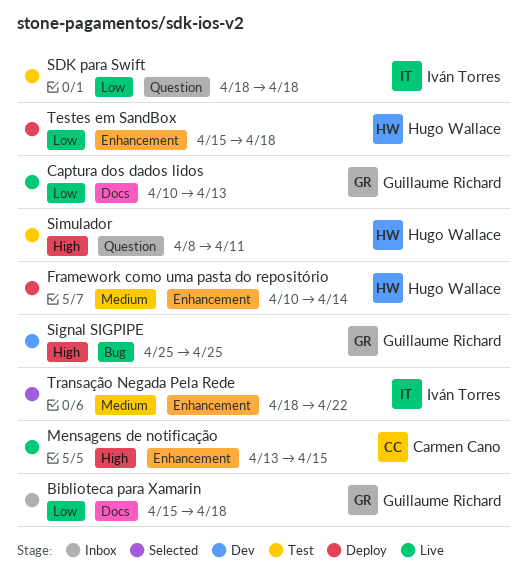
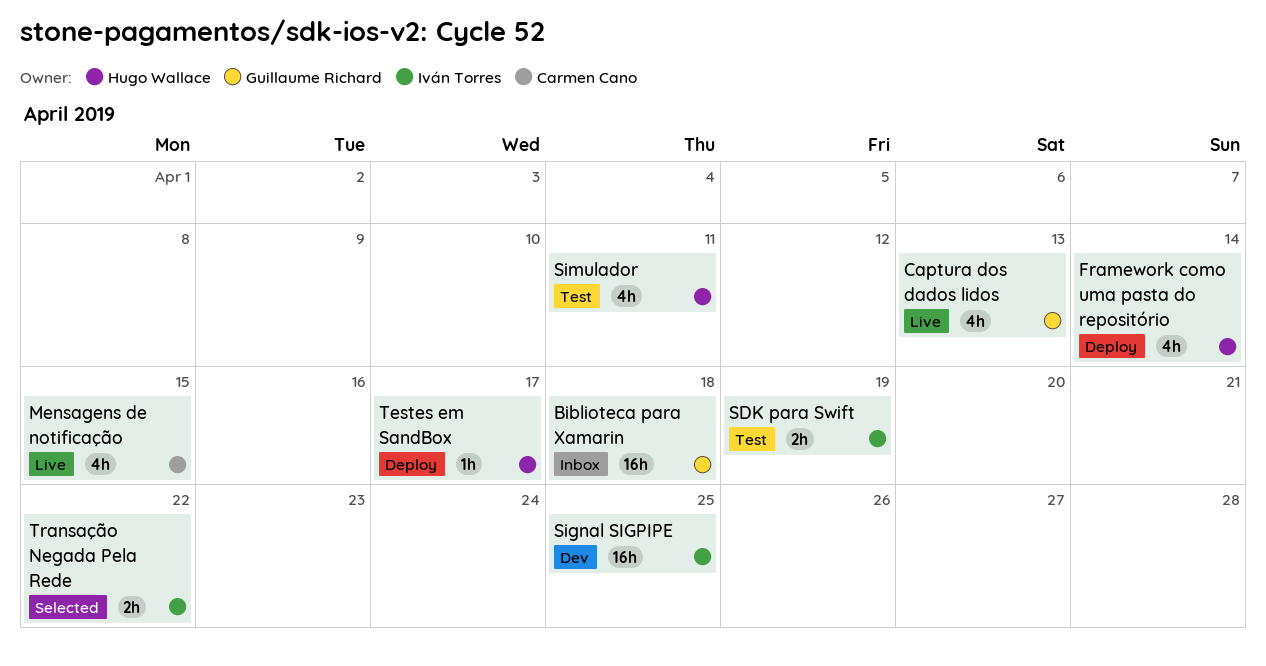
SDK para Swift, due: Apr 18 -> Apr 19
Signal SIGPIPE, owner: Guillaume Richard -> Iván Torres
Testes em SandBox, due: Apr 18 -> Apr 17

